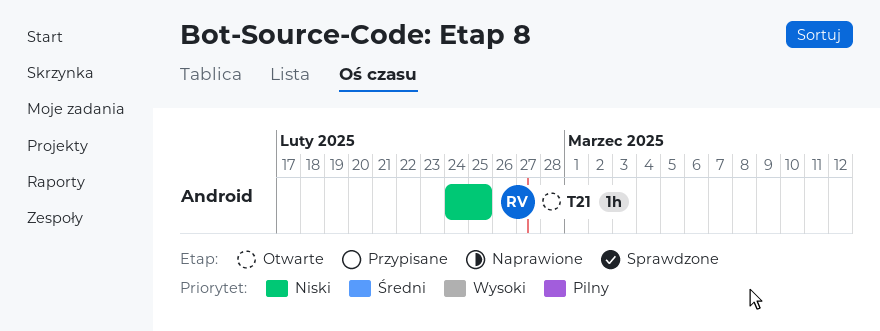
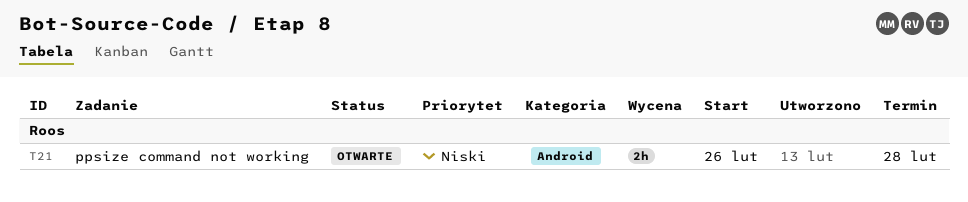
T21, estimate: 1h -> 2h
T21, start: Feb 24 -> Feb 26
T21, due: Feb 25 -> Feb 28

